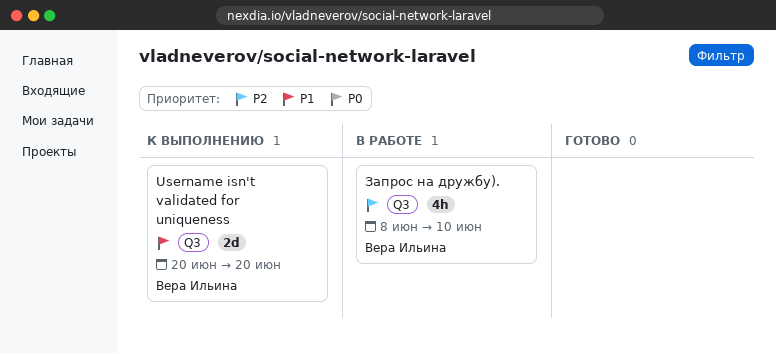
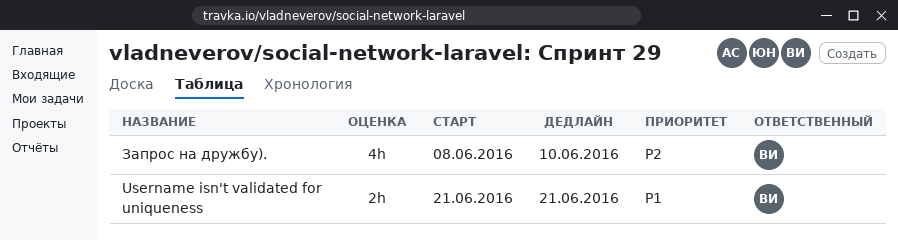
Username isn't validated for uniqueness, estimate: 2d -> 2h
Username isn't validated for uniqueness, start: Jun 20 -> Jun 21
Username isn't validated for uniqueness, due: Jun 20 -> Jun 21

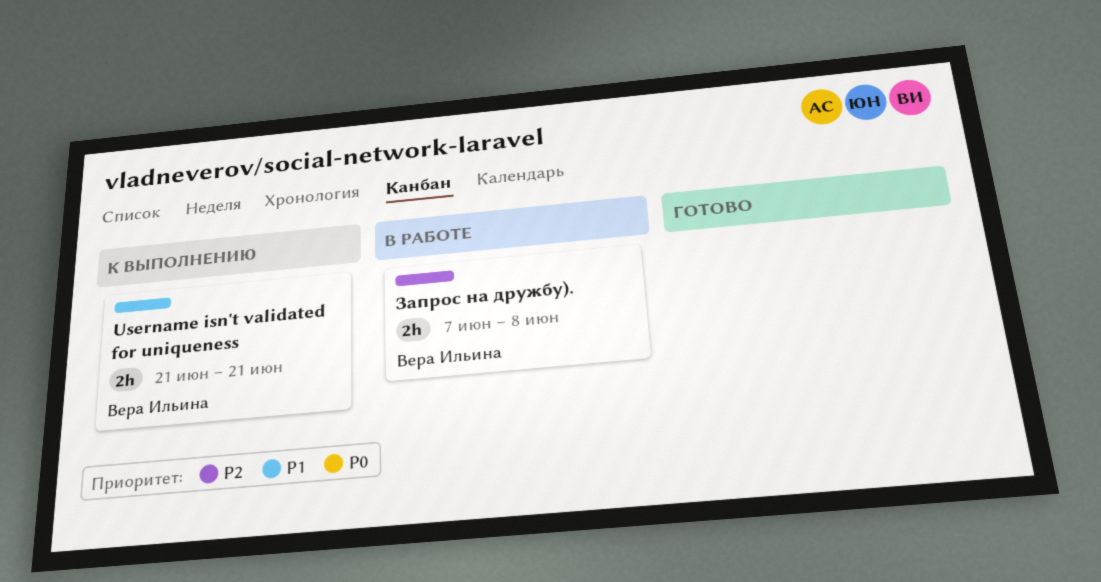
Запрос на дружбу)., estimate: 4h -> 2h
Запрос на дружбу)., start: Jun 8 -> Jun 7
Запрос на дружбу)., due: Jun 10 -> Jun 8

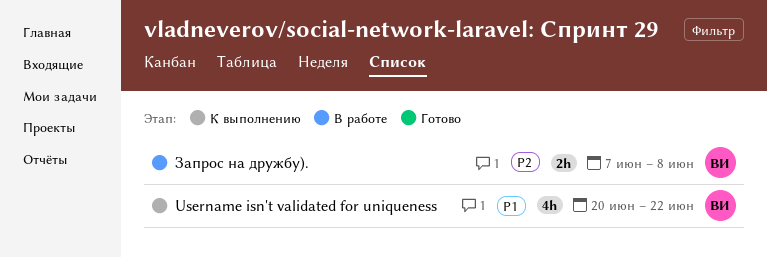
Username isn't validated for uniqueness, estimate: 2h -> 4h
Username isn't validated for uniqueness, start: Jun 21 -> Jun 20
Username isn't validated for uniqueness, due: Jun 21 -> Jun 22

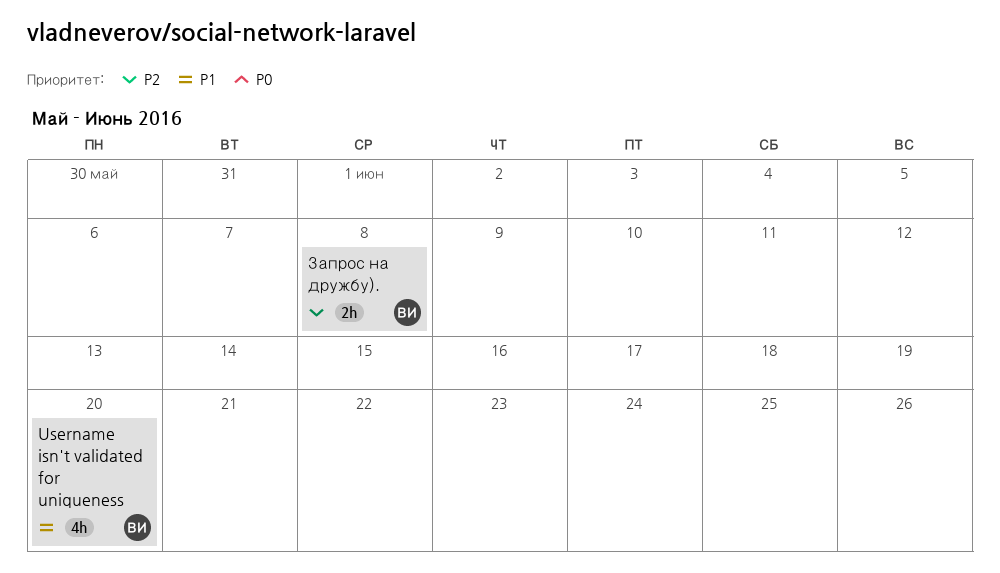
Username isn't validated for uniqueness, due: Jun 22 -> Jun 20

